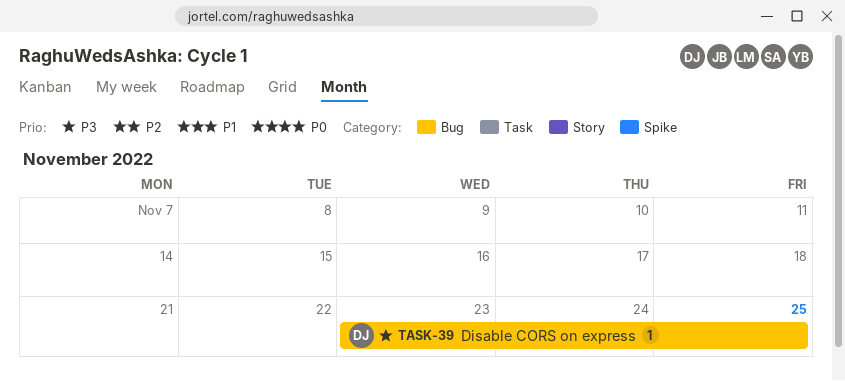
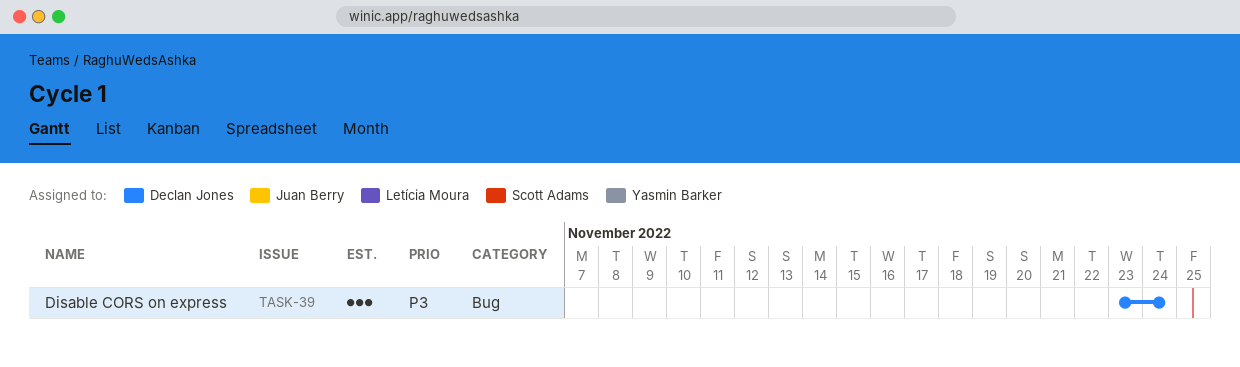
TASK-39, estimate: 1 -> 3
TASK-39, due: Nov 25 -> Nov 24

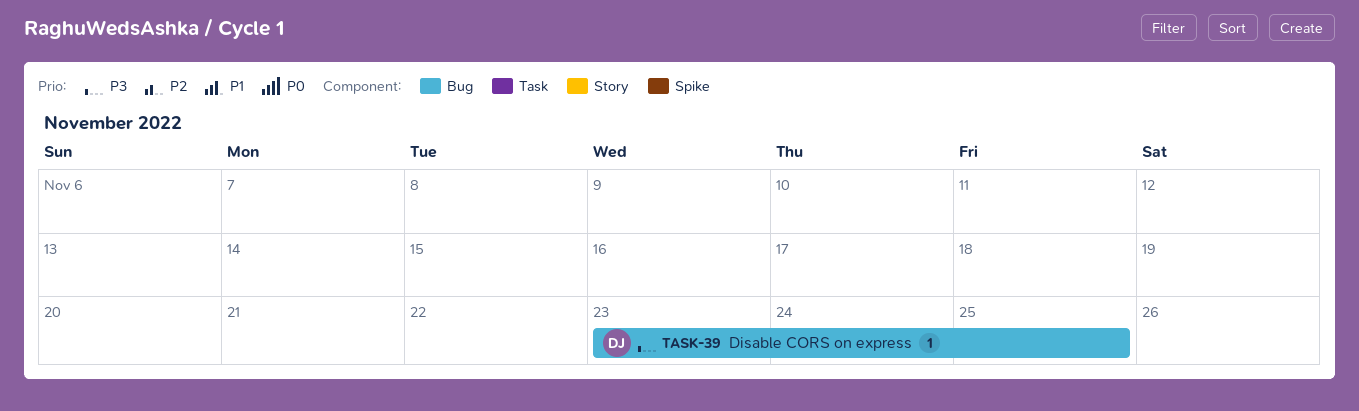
TASK-39, estimate: 3 -> 1
TASK-39, due: Nov 24 -> Nov 25

